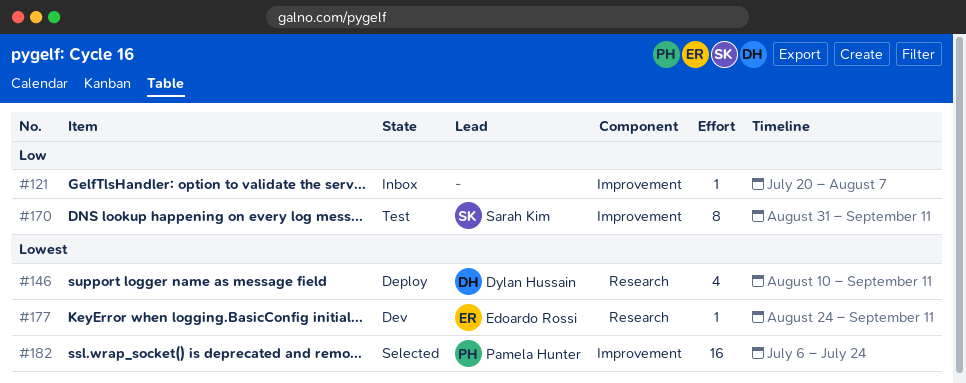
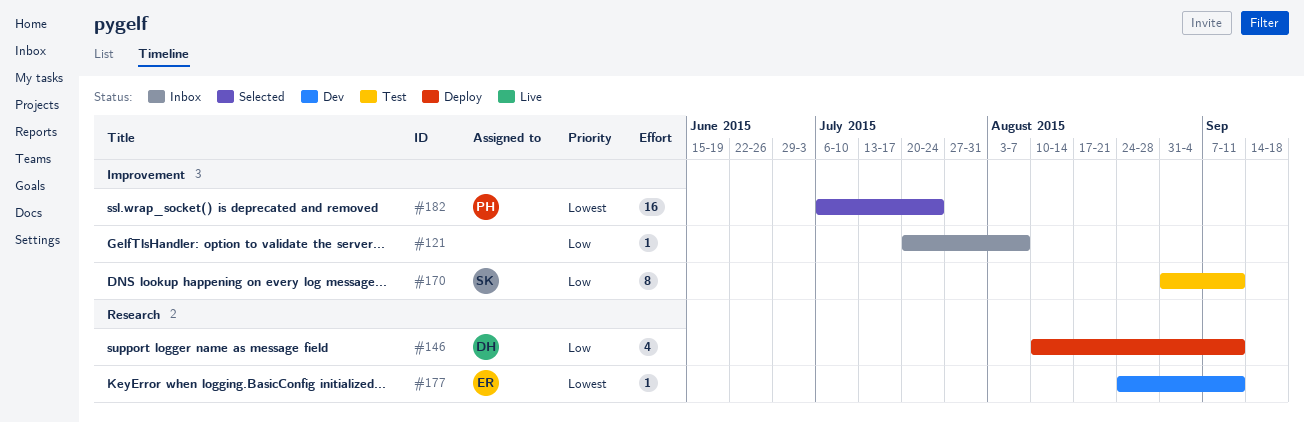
#146, priority: Lowest -> Low

